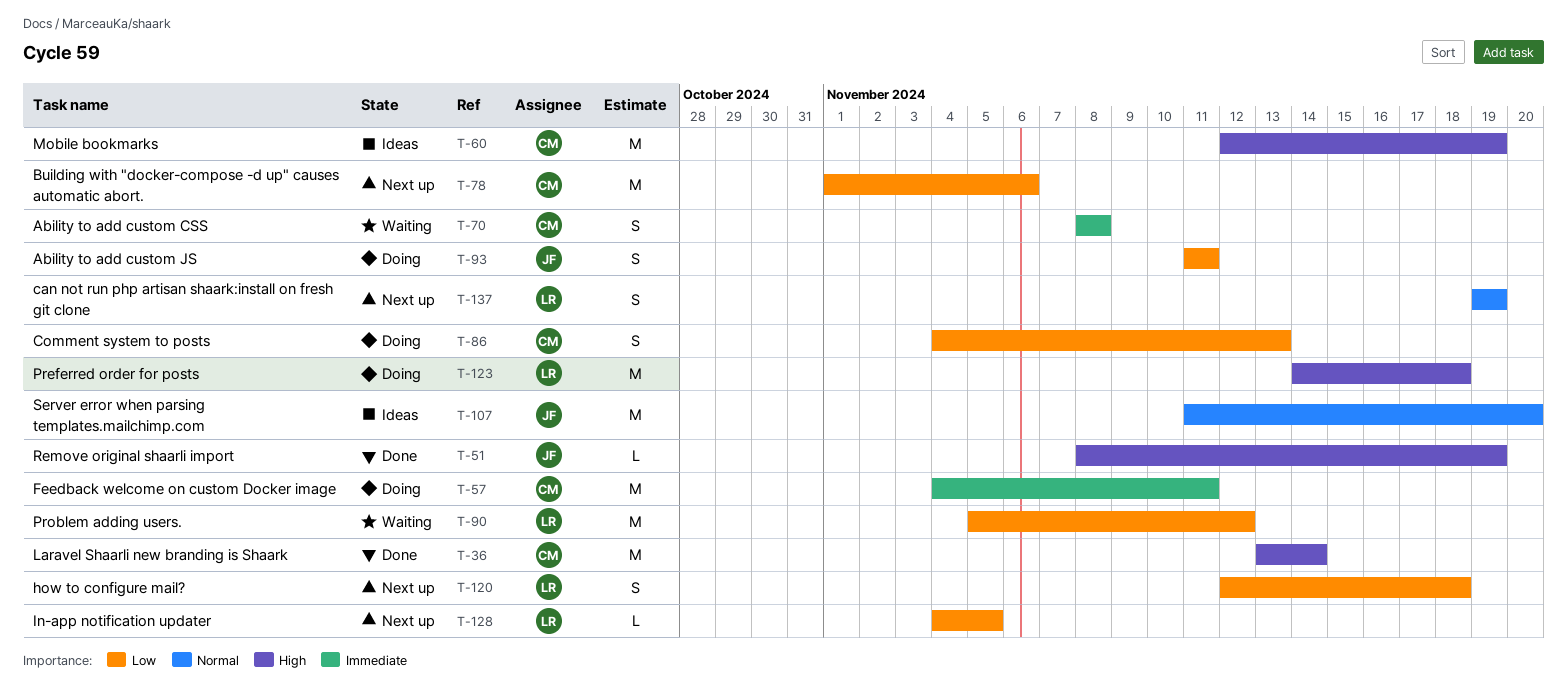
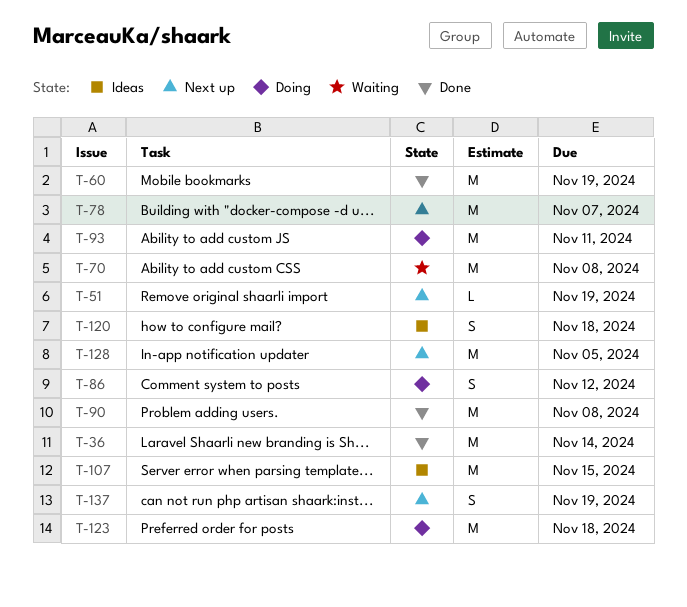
T-51, status: Done -> Next up
T-57: present -> none
T-60, status: Ideas -> Done
T-70, estimate: S -> M
T-78, due: Nov 6 -> Nov 7
T-86, due: Nov 13 -> Nov 12
T-90, status: Waiting -> Done
T-90, due: Nov 12 -> Nov 8
T-93, estimate: S -> M
T-107, due: Nov 20 -> Nov 15
T-120, status: Next up -> Ideas
T-128, estimate: L -> M

